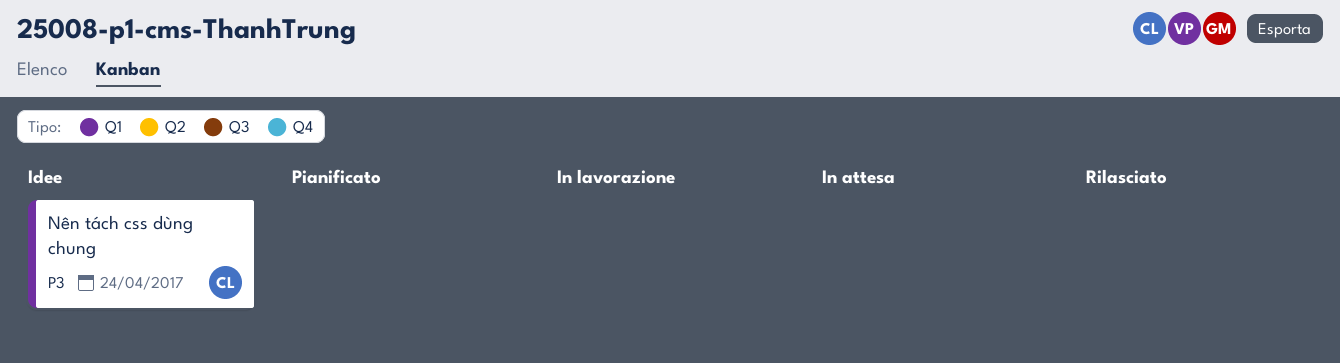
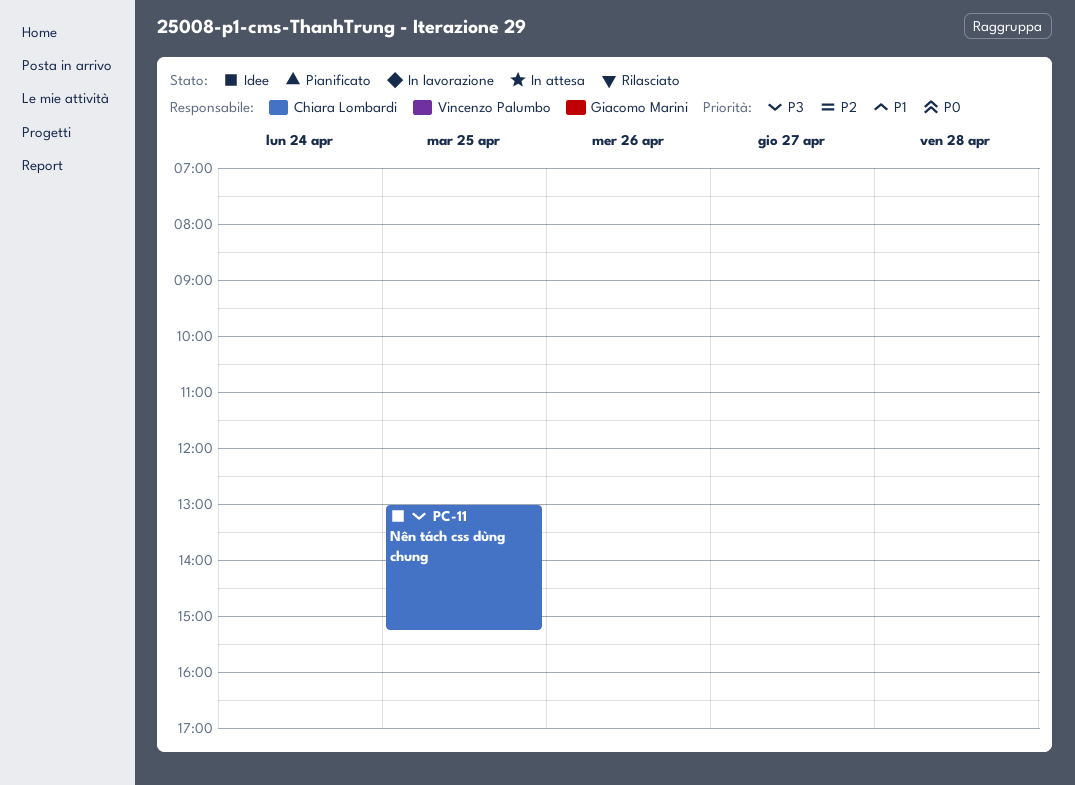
Nên tách css dùng chung, day: Apr 24 -> Apr 25

